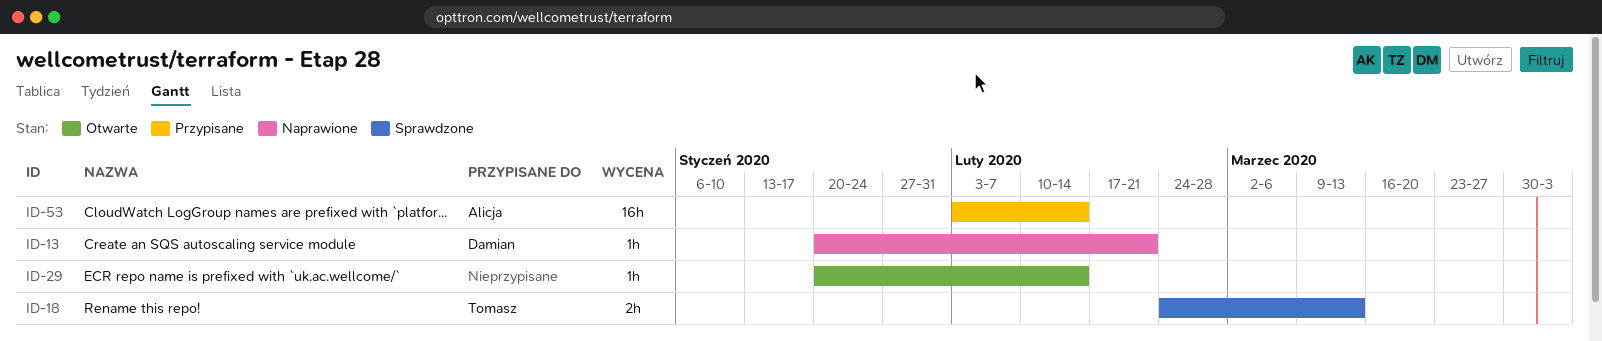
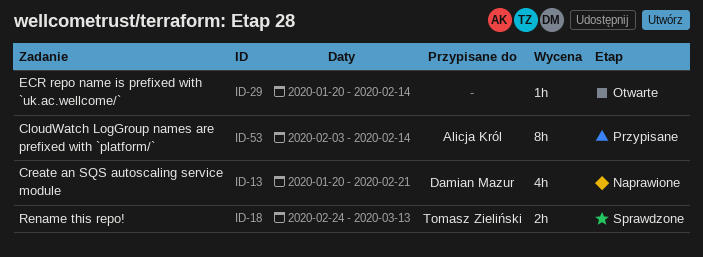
ID-13, estimate: 1h -> 4h
ID-53, estimate: 16h -> 8h

